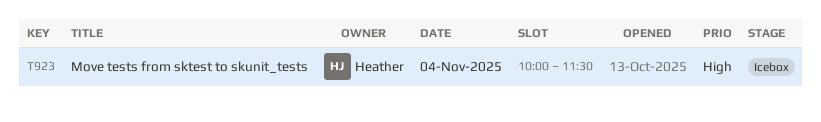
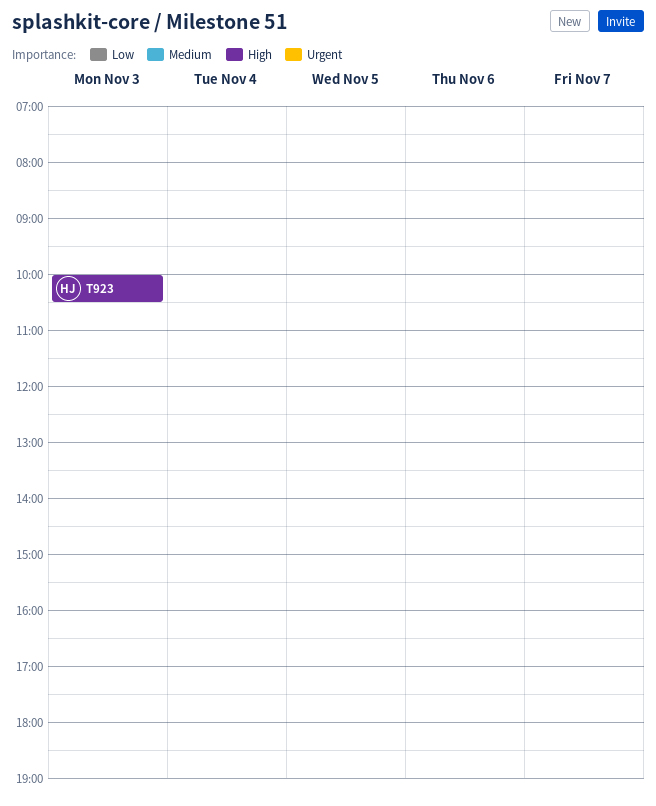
T923, day: Nov 4 -> Nov 3
T923, ends: 11:30 -> 10:30

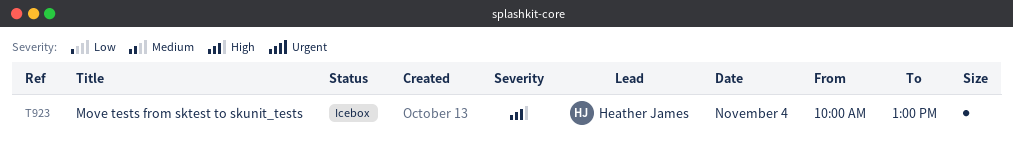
T923, day: Nov 3 -> Nov 4
T923, ends: 10:30 -> 13:00

